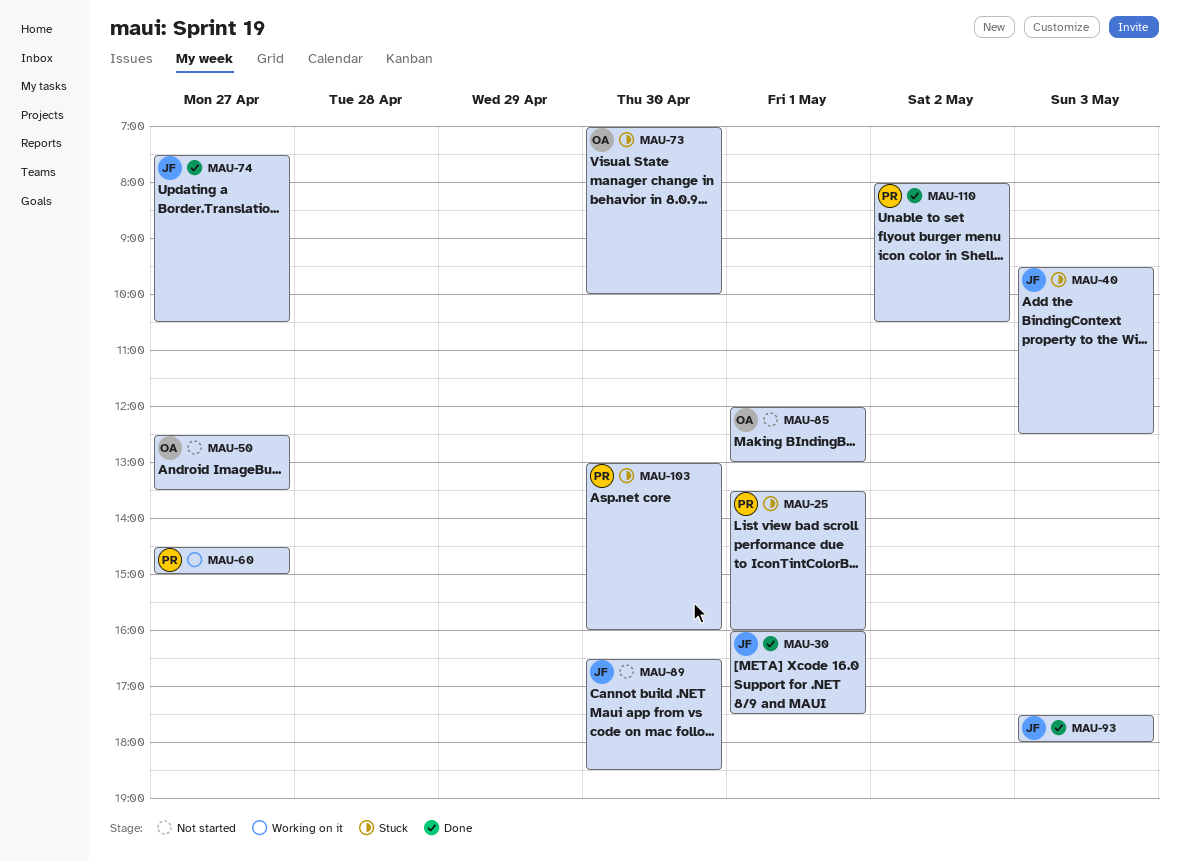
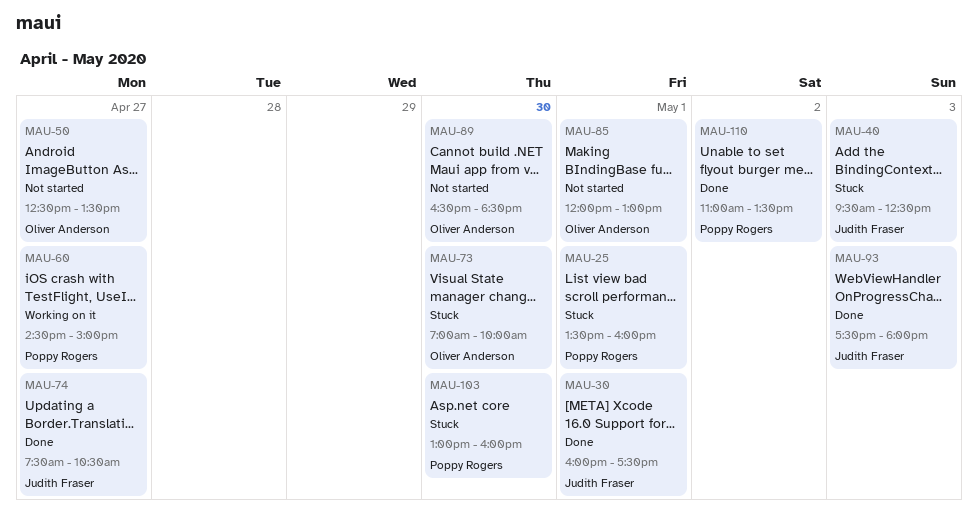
MAU-89, owner: Judith Fraser -> Oliver Anderson
MAU-110, begins: 08:00 -> 11:00
MAU-110, ends: 10:30 -> 13:30

